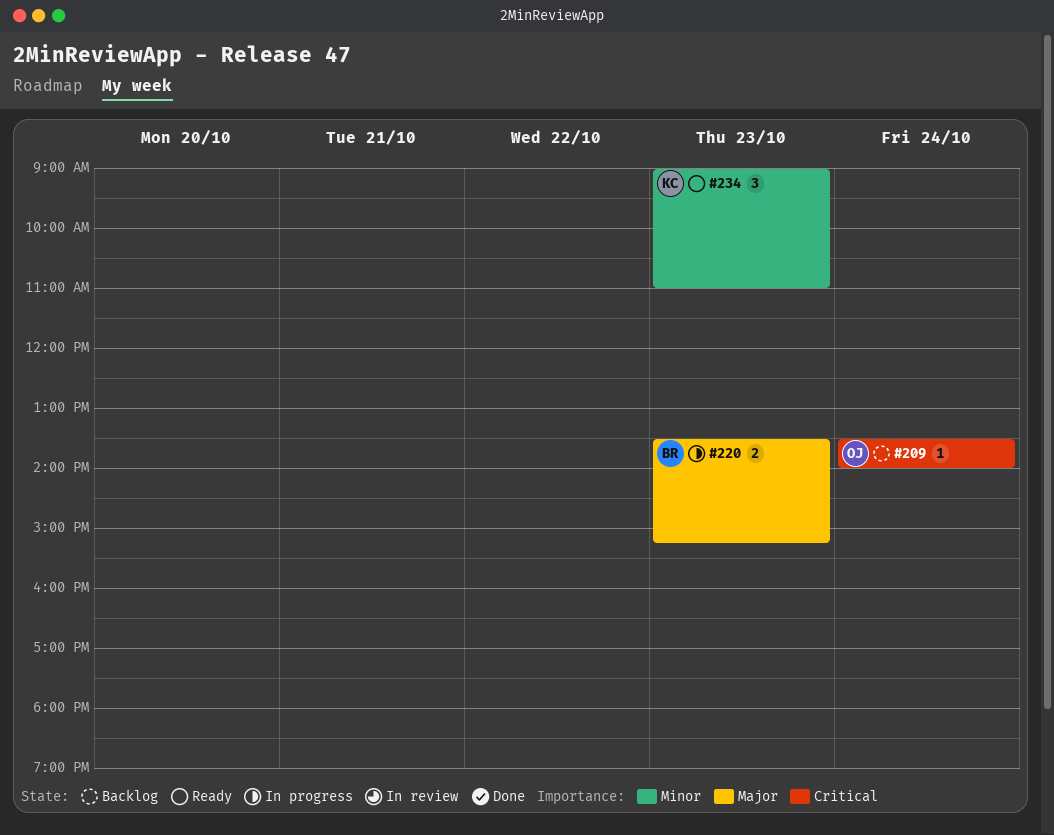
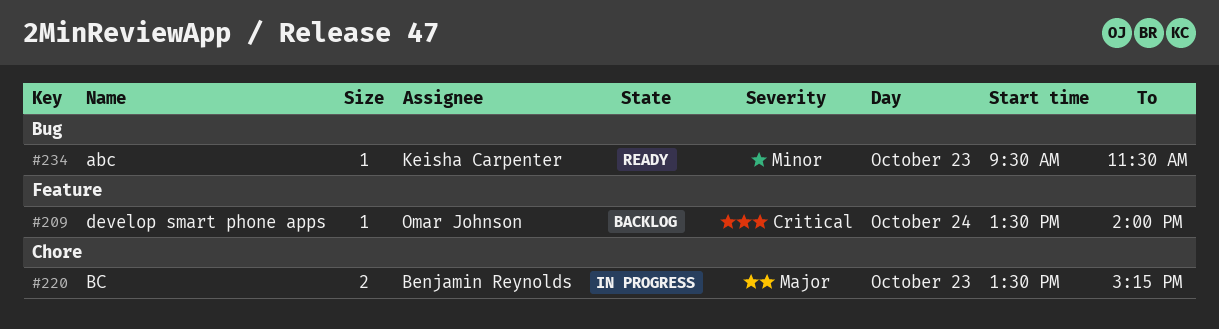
#234, estimate: 3 -> 1
#234, begins: 09:00 -> 09:30
#234, ends: 11:00 -> 11:30

